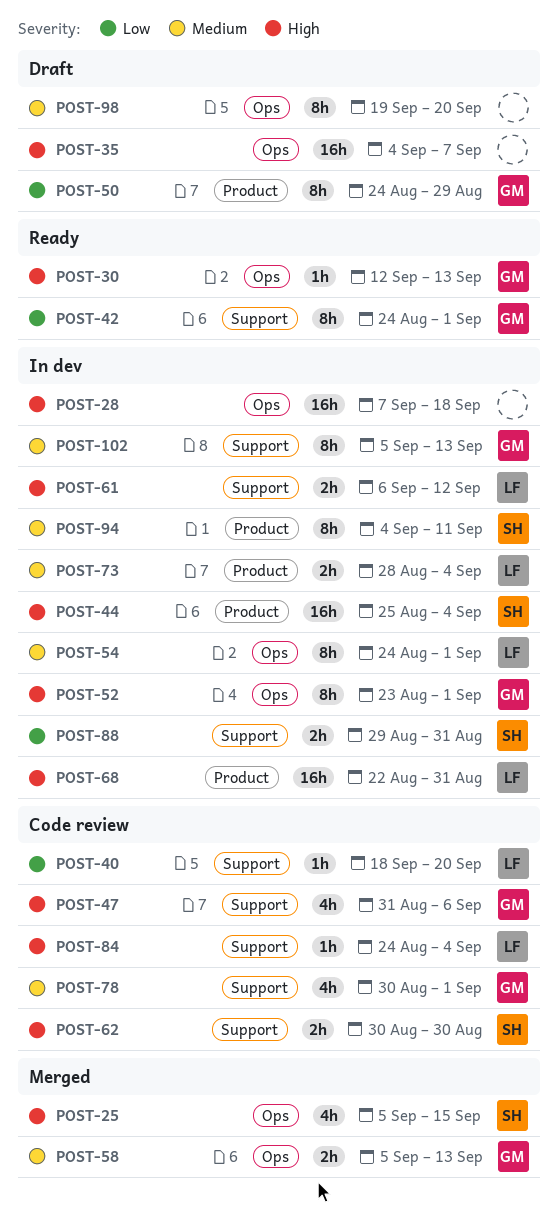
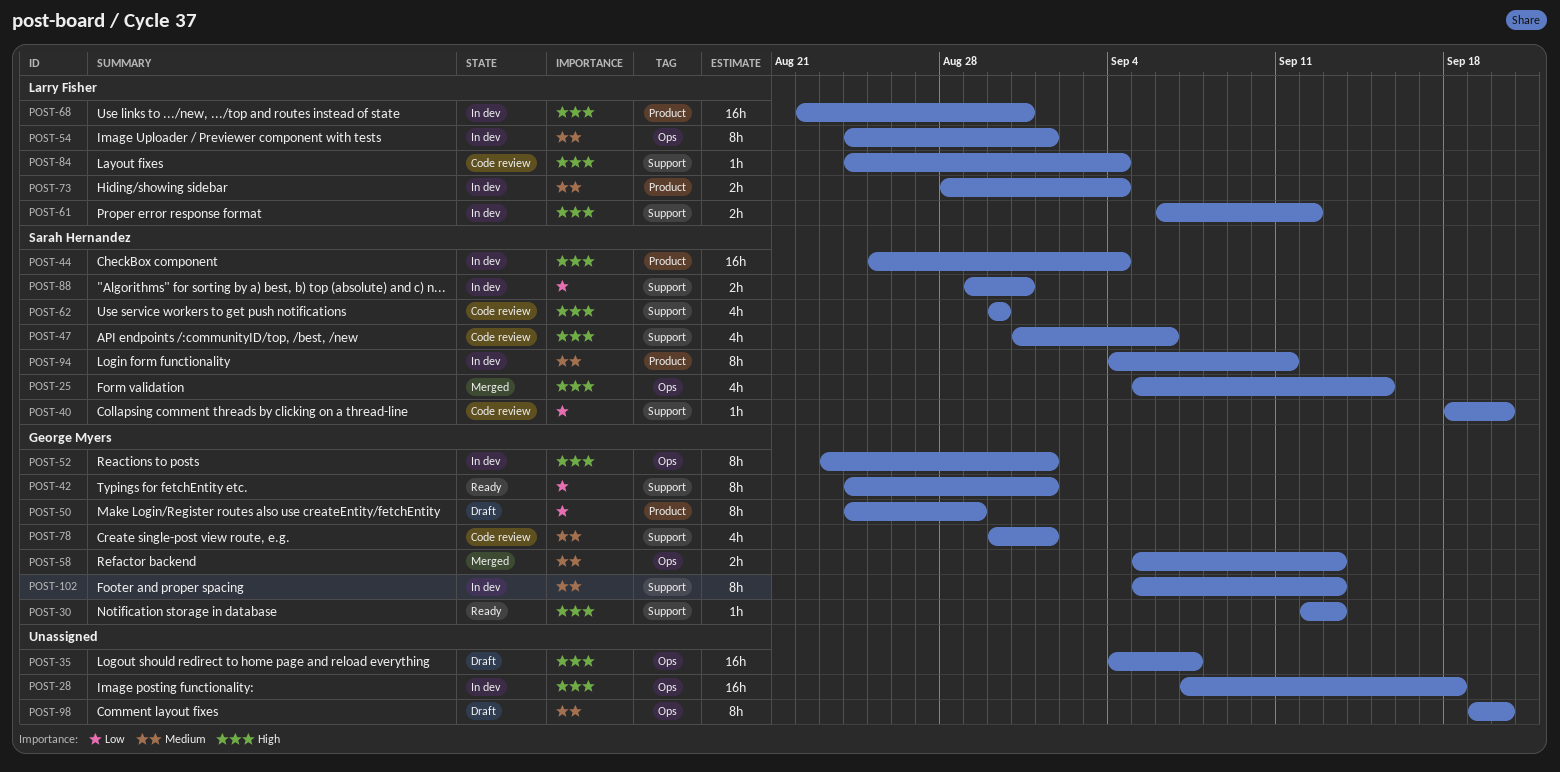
POST-30, label: Ops -> Support
POST-40, owner: Larry Fisher -> Sarah Hernandez
POST-47, owner: George Myers -> Sarah Hernandez
POST-62, estimate: 2h -> 4h

